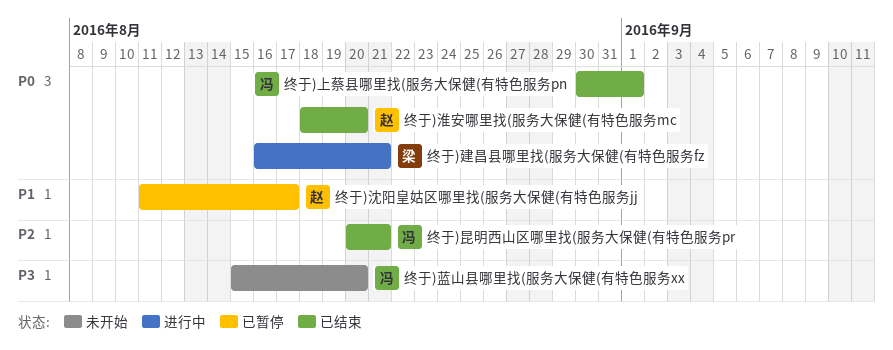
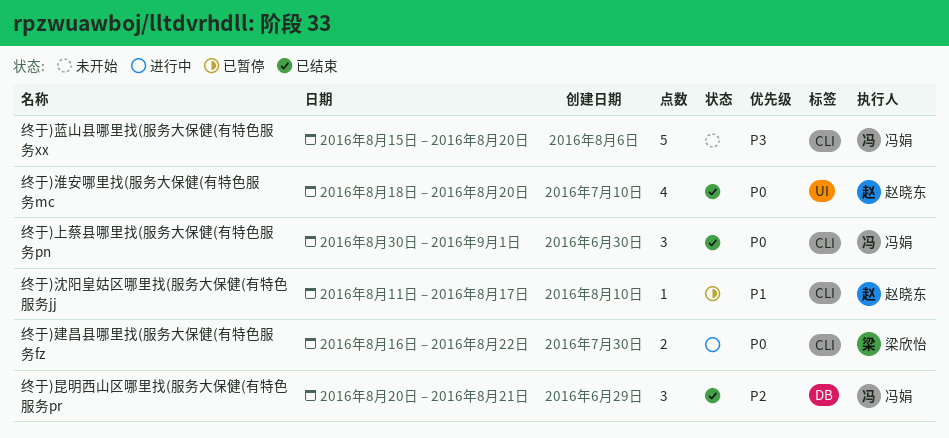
终于)建昌县哪里找(服务大保健(有特色服务fz, due: Aug 21 -> Aug 22

